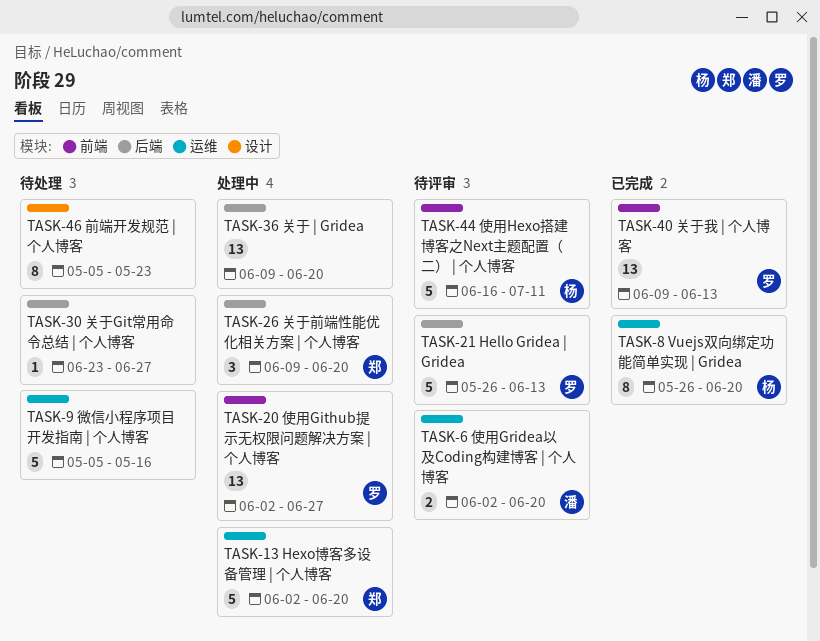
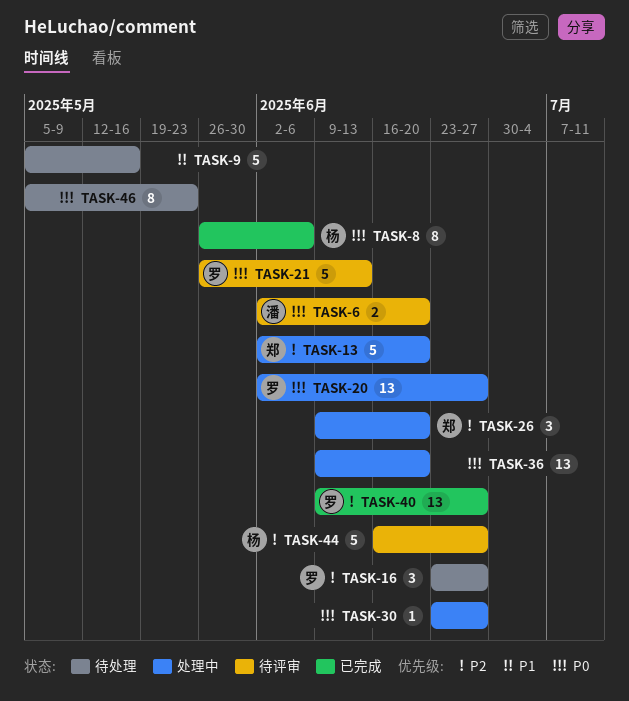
TASK-8, due: Jun 20 -> Jun 6
TASK-16: none -> present
TASK-30, status: 待处理 -> 处理中
TASK-40, due: Jun 13 -> Jun 27
TASK-44, due: Jul 11 -> Jun 27

